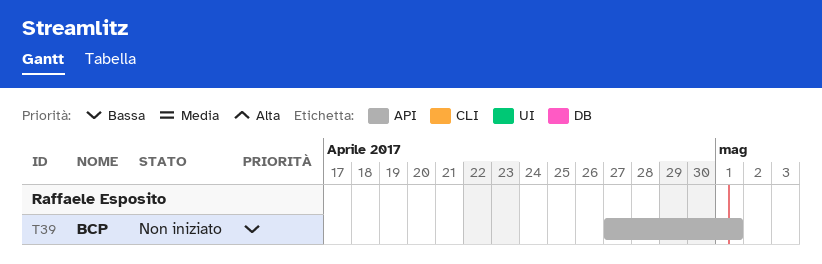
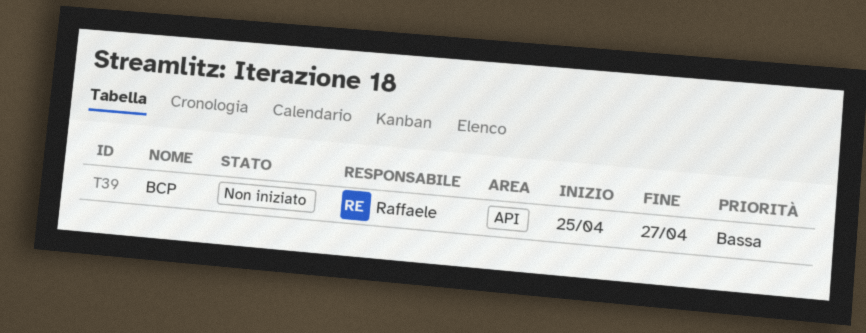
T39, start: Apr 27 -> Apr 25
T39, due: May 1 -> Apr 27

